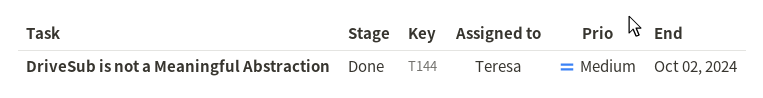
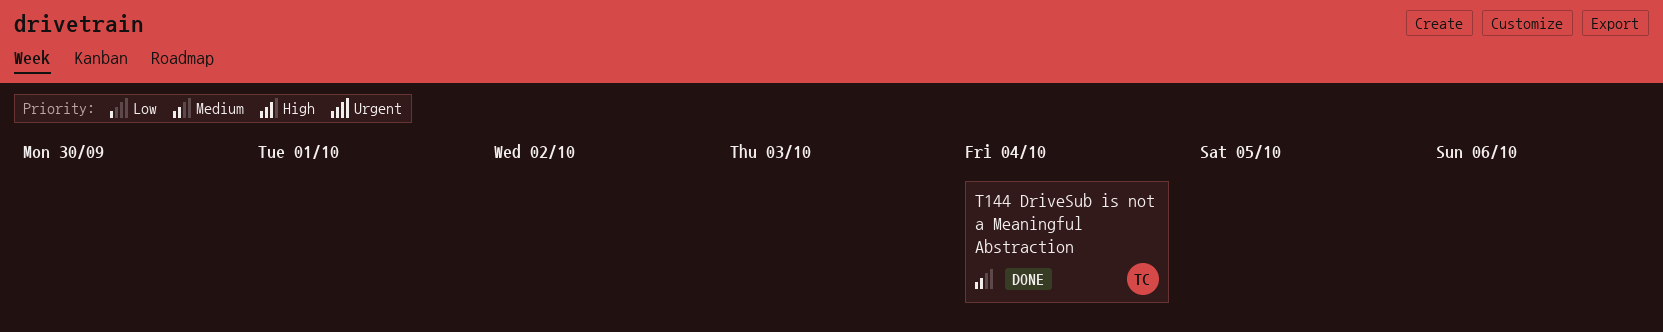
T144, due: Oct 2 -> Oct 4

